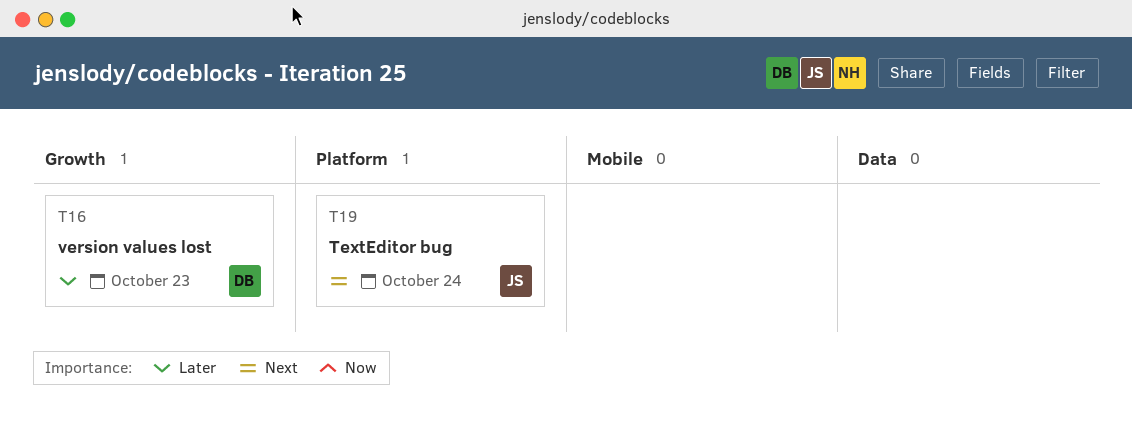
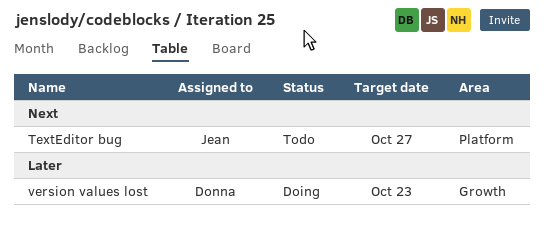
TextEditor bug, due: Oct 24 -> Oct 27

